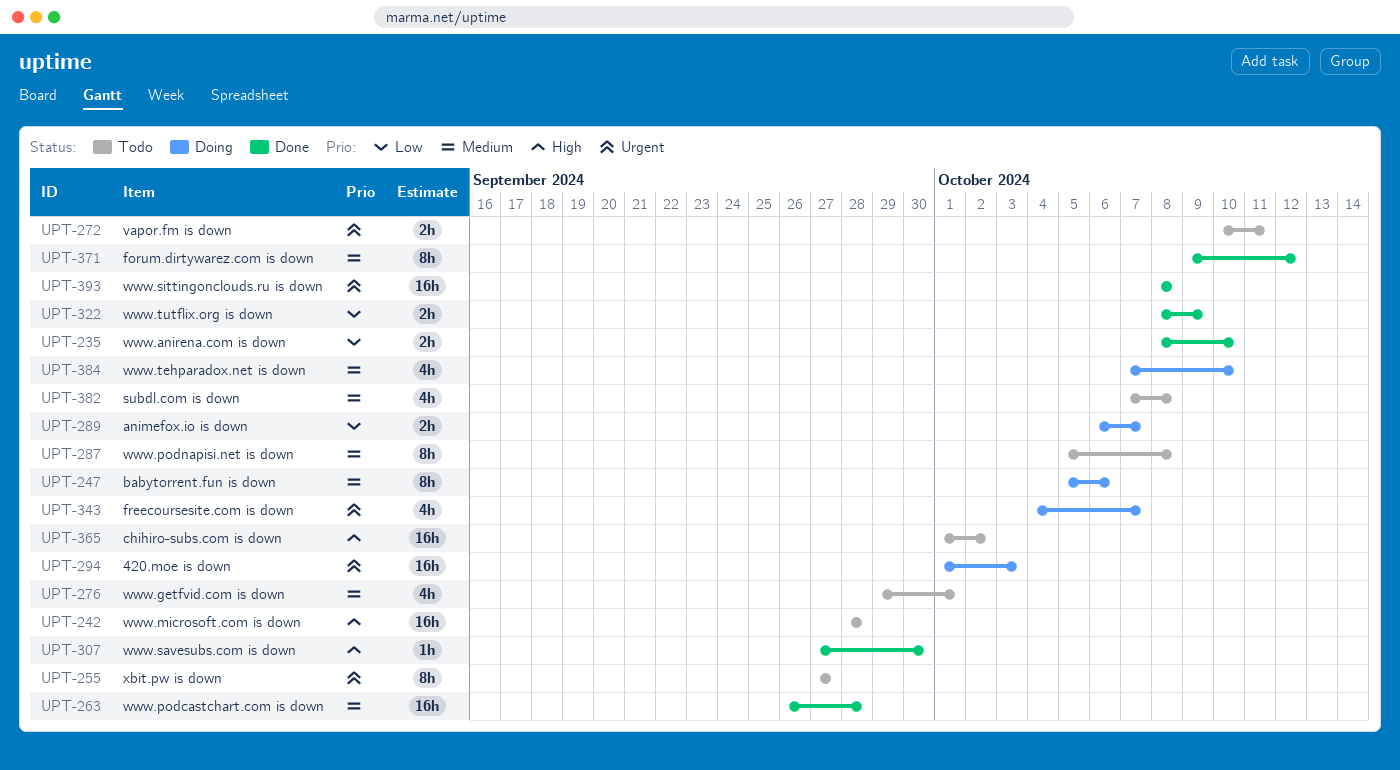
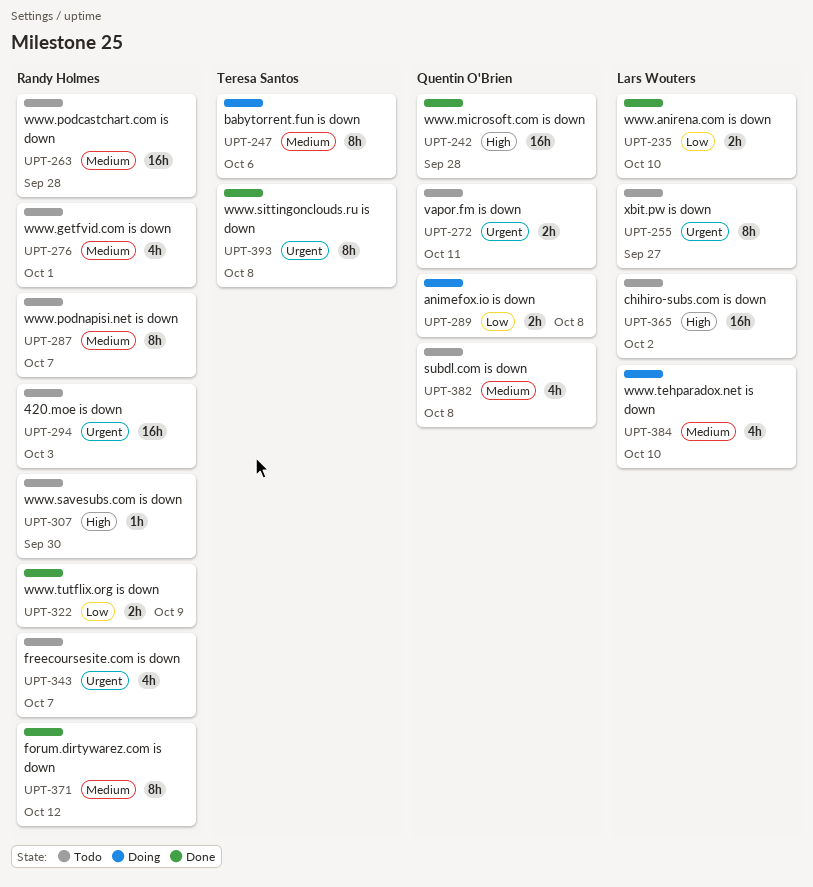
UPT-242, status: Todo -> Done
UPT-263, status: Done -> Todo
UPT-287, due: Oct 8 -> Oct 7
UPT-289, due: Oct 7 -> Oct 8
UPT-294, status: Doing -> Todo
UPT-307, status: Done -> Todo
UPT-343, status: Doing -> Todo
UPT-393, estimate: 16h -> 8h

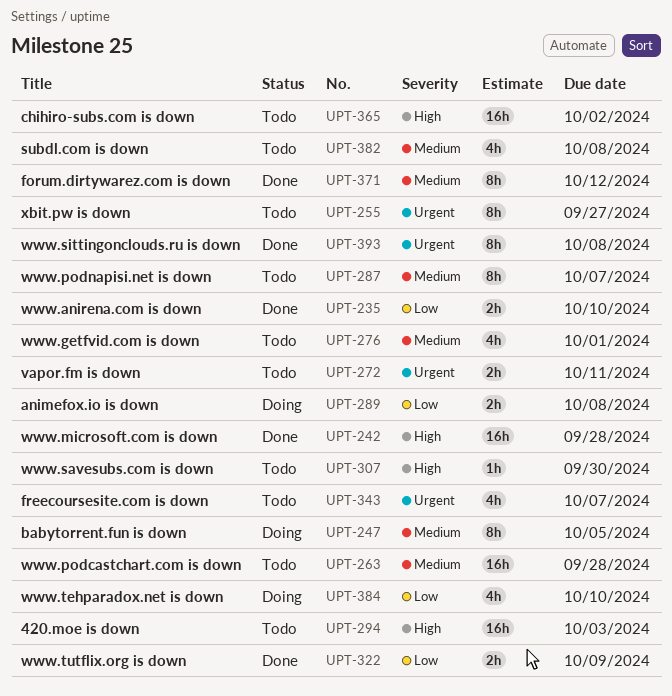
UPT-247, due: Oct 6 -> Oct 5
UPT-294, priority: Urgent -> High
UPT-384, priority: Medium -> Low

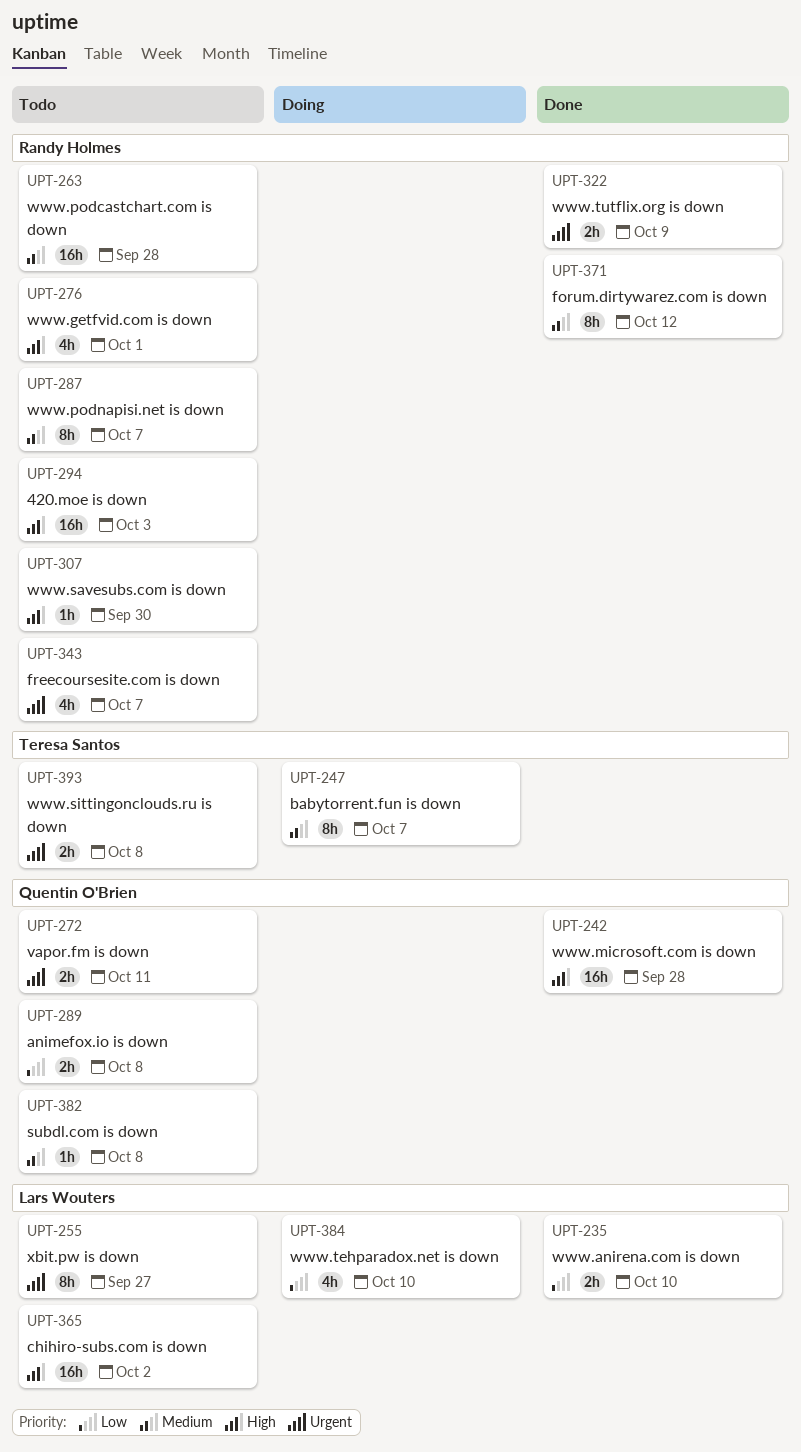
UPT-247, due: Oct 5 -> Oct 7
UPT-276, priority: Medium -> High
UPT-289, status: Doing -> Todo
UPT-322, priority: Low -> Urgent
UPT-382, estimate: 4h -> 1h
UPT-393, status: Done -> Todo
UPT-393, estimate: 8h -> 2h

